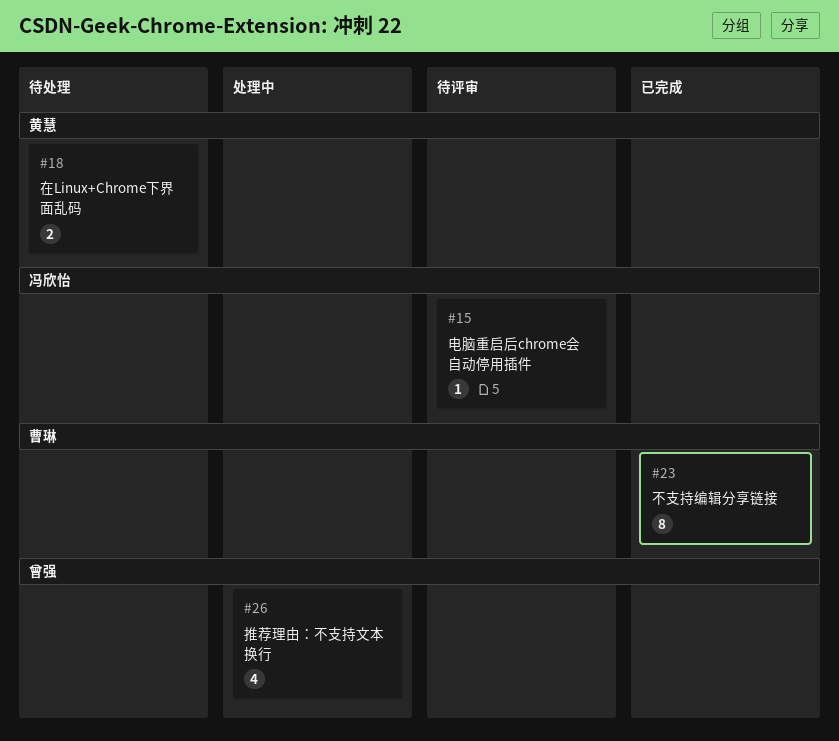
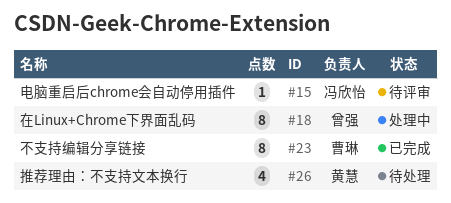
#18, status: 待处理 -> 处理中
#18, owner: 黄慧 -> 曾强
#18, estimate: 2 -> 8
#26, status: 处理中 -> 待处理
#26, owner: 曾强 -> 黄慧

